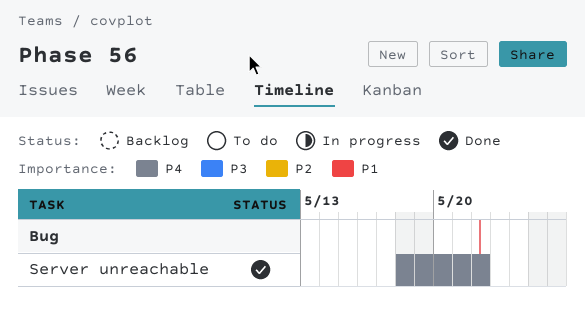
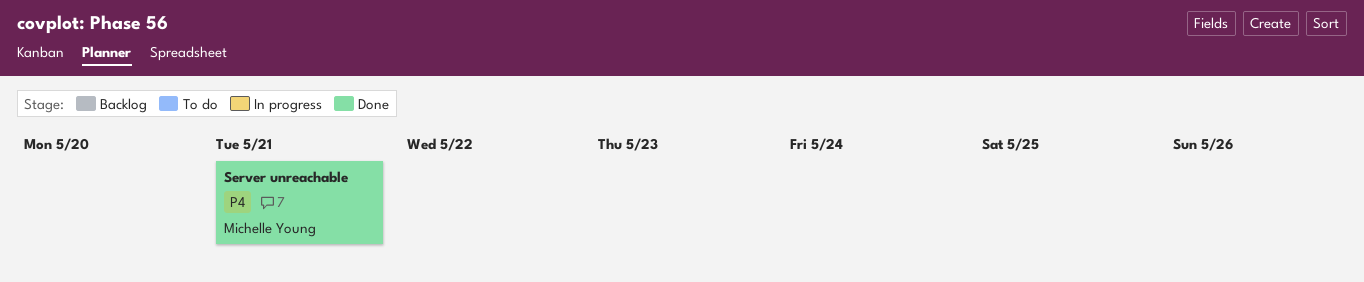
Server unreachable, due: May 22 -> May 21

